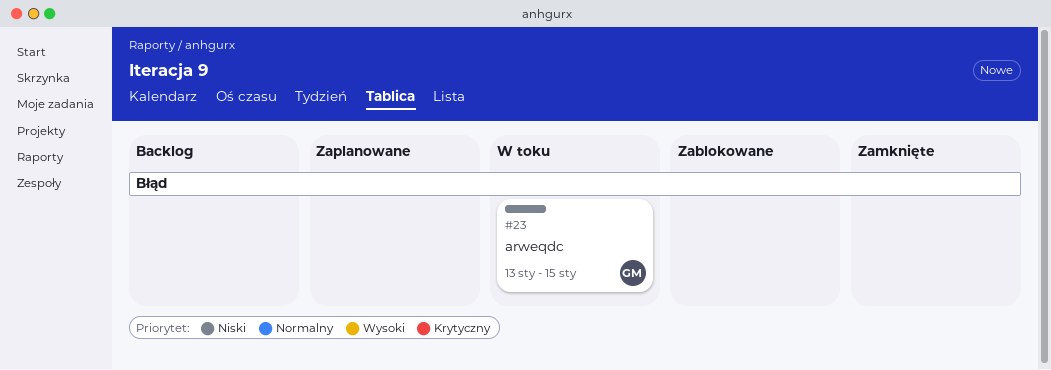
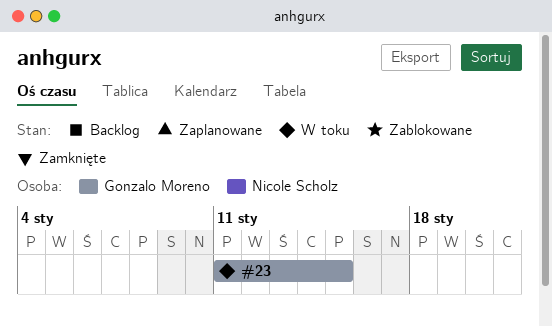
#23, start: Jan 13 -> Jan 11

